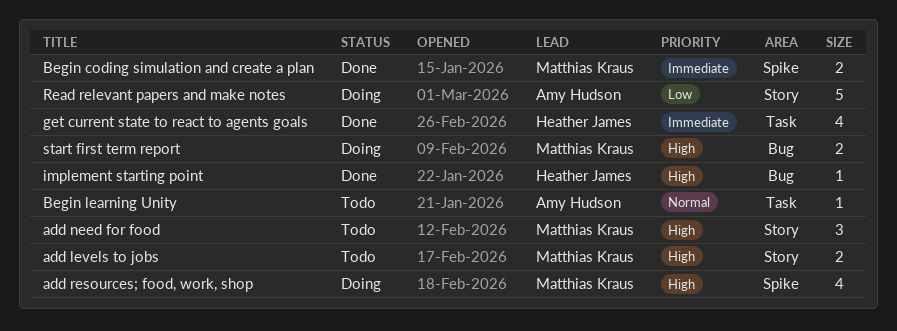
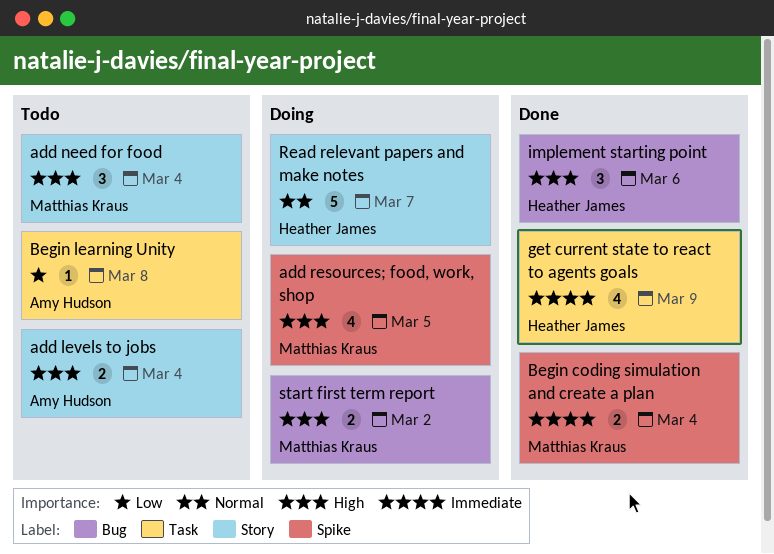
add levels to jobs, owner: Matthias Kraus -> Amy Hudson
Begin learning Unity, priority: Normal -> Low
implement starting point, estimate: 1 -> 3
Read relevant papers and make notes, owner: Amy Hudson -> Heather James
Read relevant papers and make notes, priority: Low -> Normal

